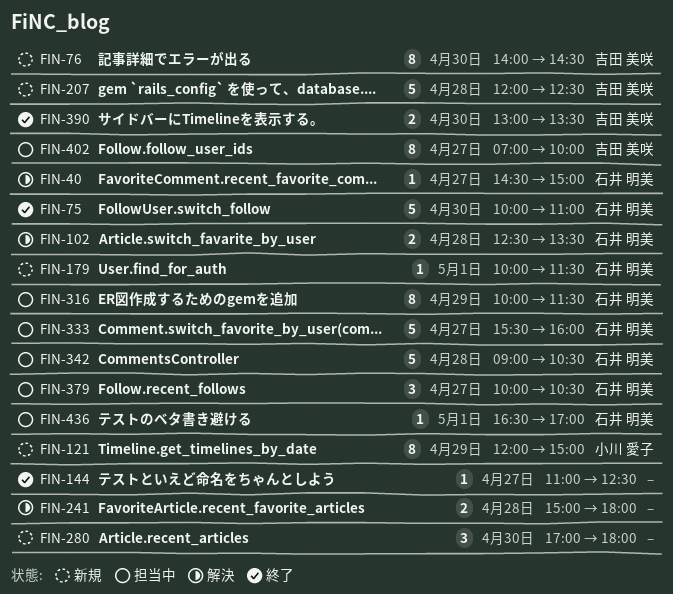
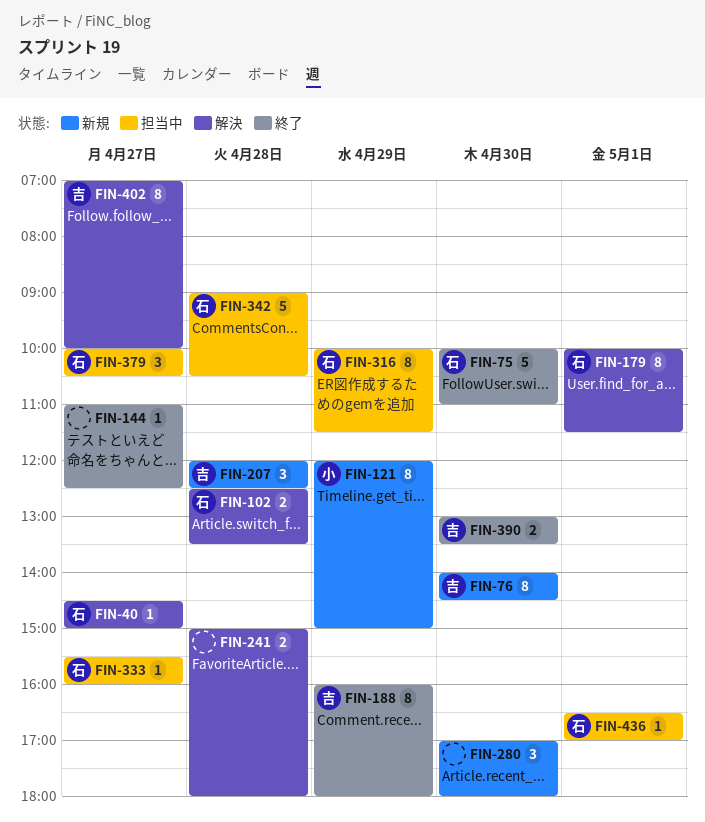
FIN-179, status: 新規 -> 解決
FIN-179, estimate: 1 -> 8
FIN-188: none -> present
FIN-207, estimate: 5 -> 3
FIN-333, estimate: 5 -> 1
FIN-402, status: 担当中 -> 解決

